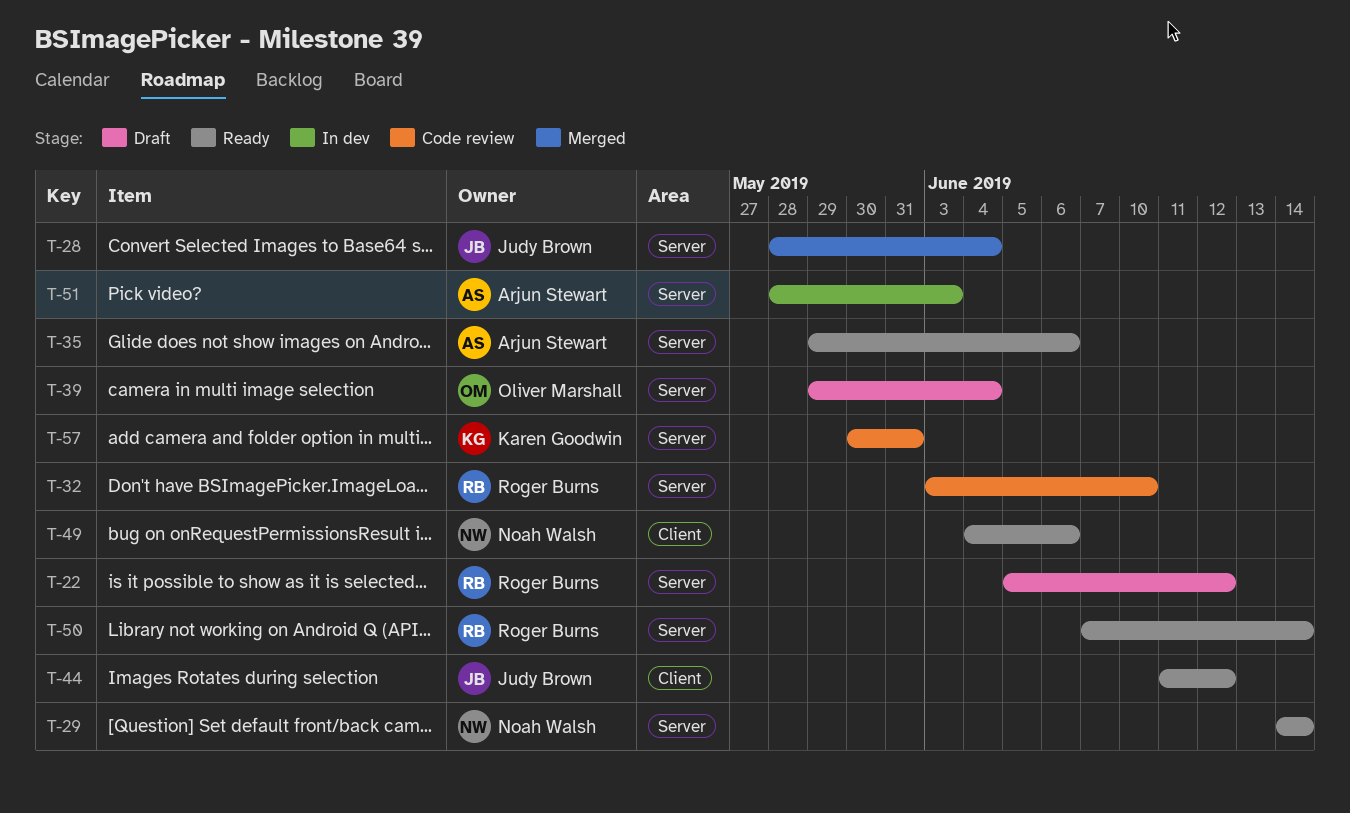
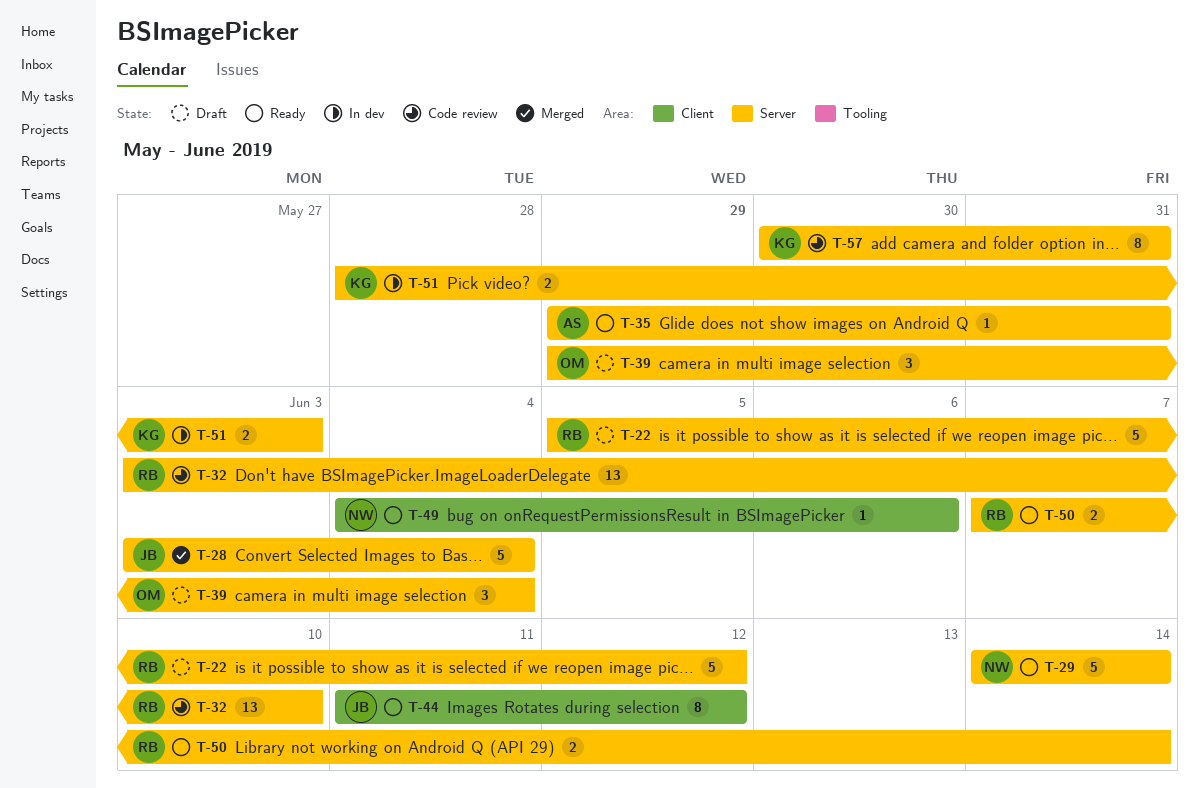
T-28, start: May 28 -> Jun 3
T-35, due: Jun 6 -> May 31
T-51, owner: Arjun Stewart -> Karen Goodwin

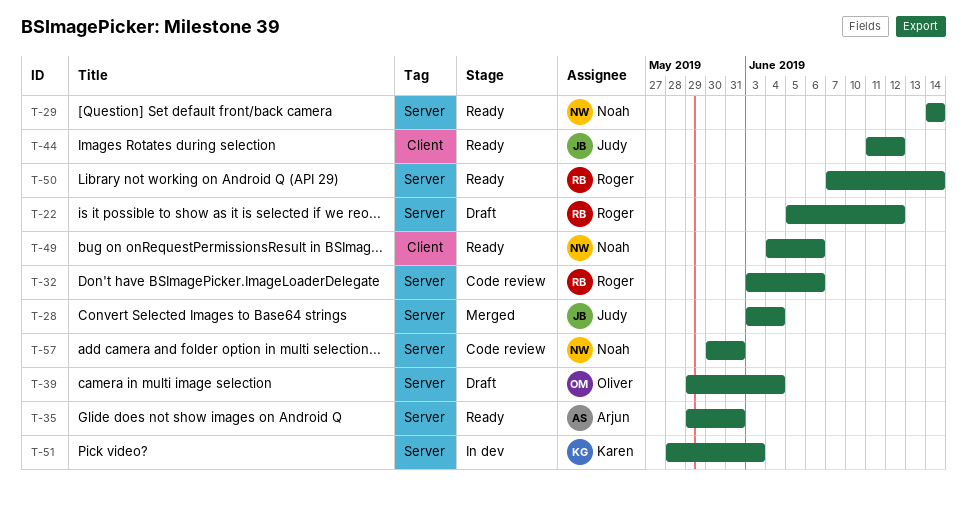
T-32, due: Jun 10 -> Jun 6
T-57, owner: Karen -> Noah

